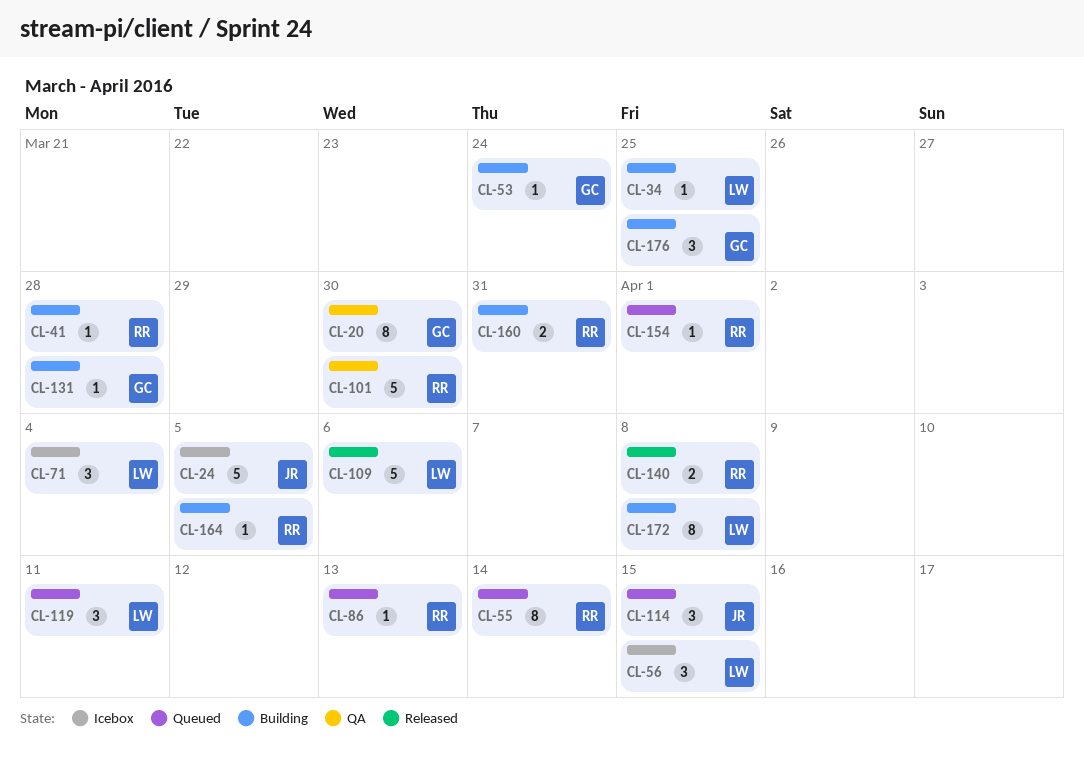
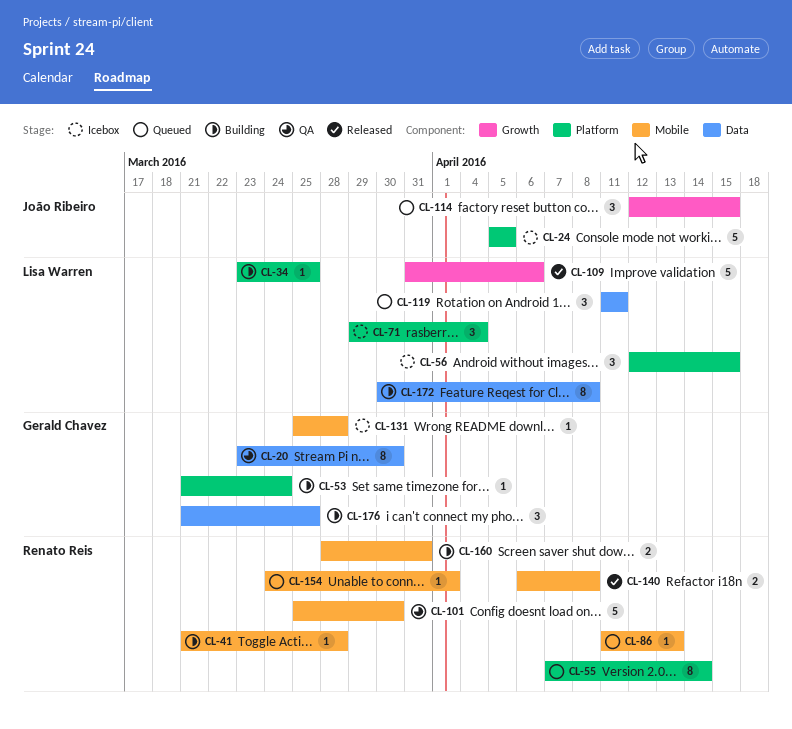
CL-131, status: Building -> Icebox
CL-164: present -> none

